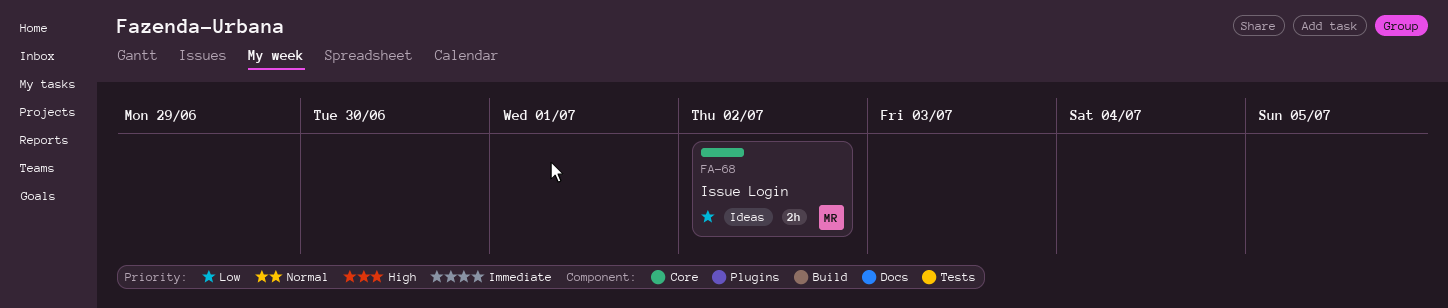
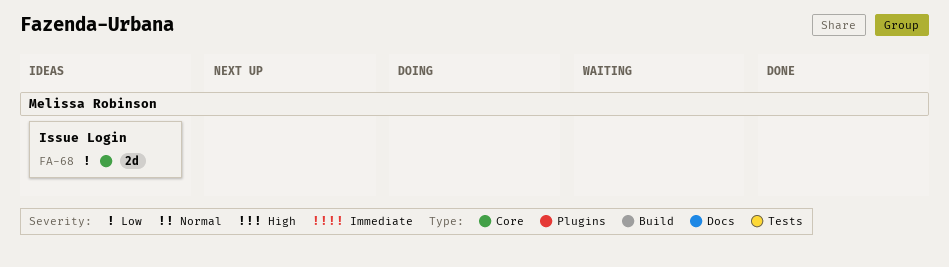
FA-68, estimate: 2h -> 2d

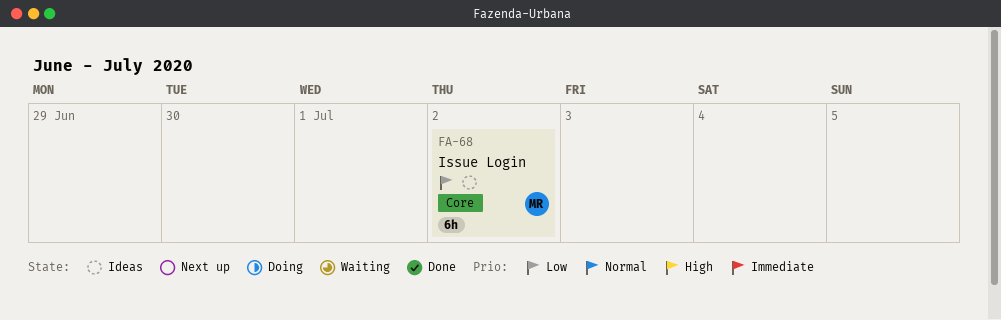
FA-68, estimate: 2d -> 6h

